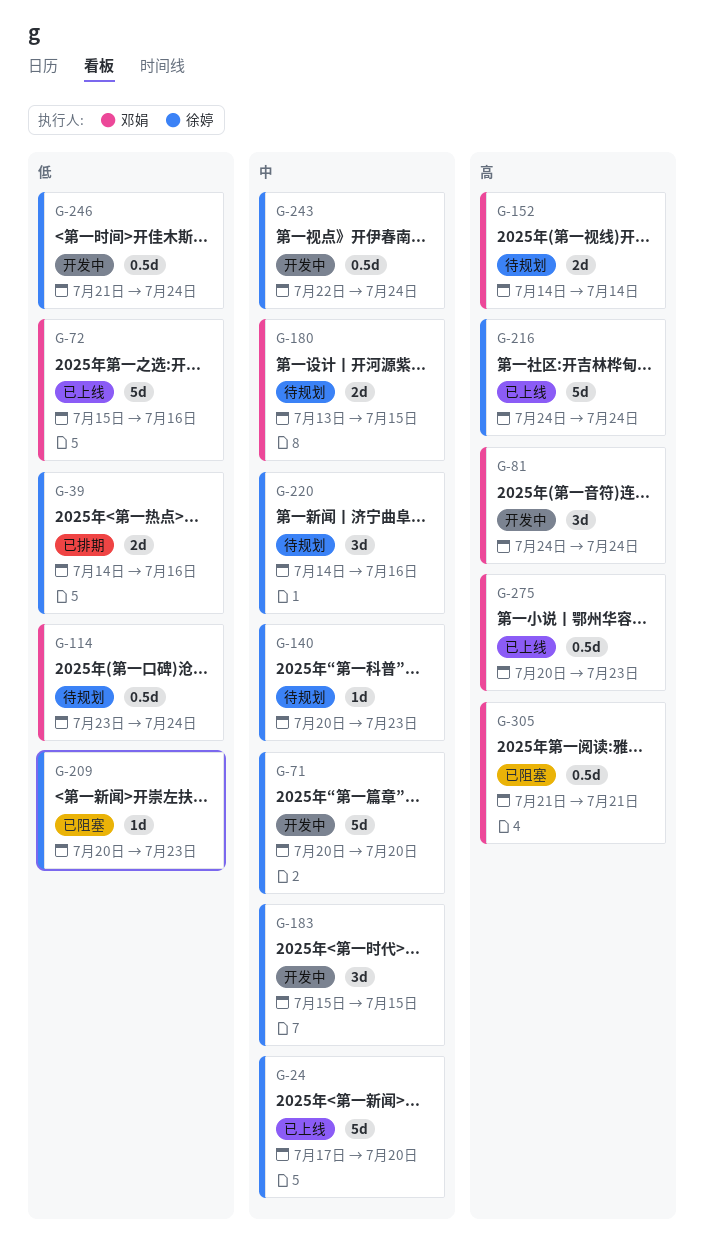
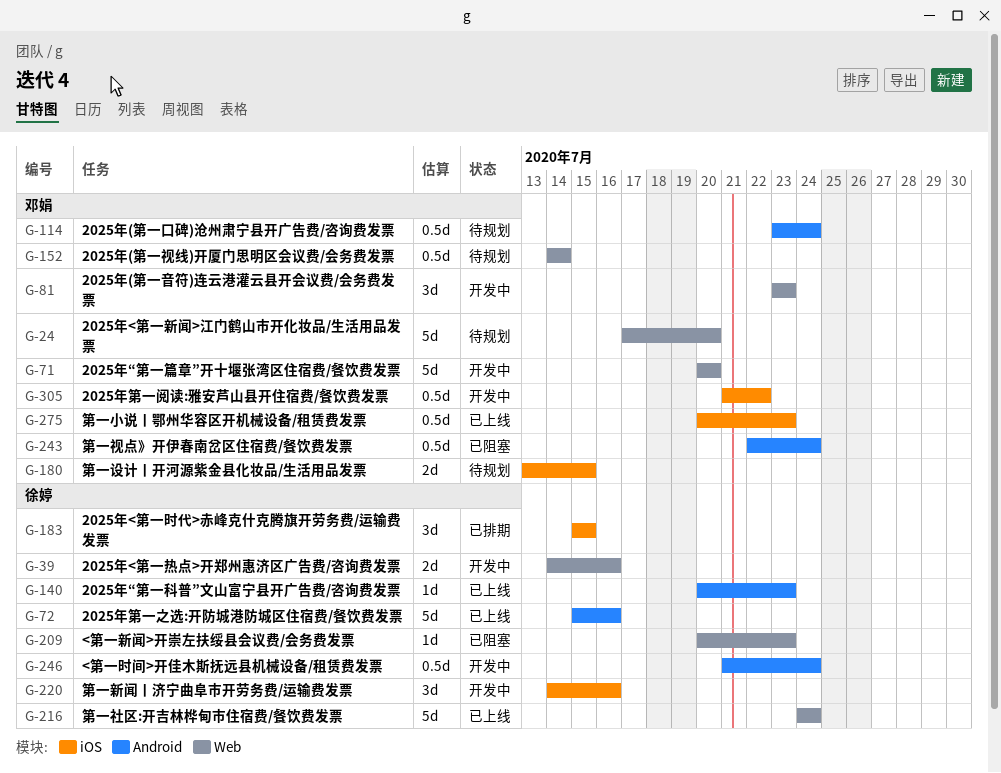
G-24, status: 已上线 -> 待规划
G-24, owner: 徐婷 -> 邓娟
G-39, status: 已排期 -> 开发中
G-71, owner: 徐婷 -> 邓娟
G-72, owner: 邓娟 -> 徐婷
G-81, start: Jul 24 -> Jul 23
G-81, due: Jul 24 -> Jul 23
G-140, status: 待规划 -> 已上线
G-152, estimate: 2d -> 0.5d
G-183, status: 开发中 -> 已排期
G-220, status: 待规划 -> 开发中
G-243, status: 开发中 -> 已阻塞
G-243, owner: 徐婷 -> 邓娟
G-305, status: 已阻塞 -> 开发中
G-305, due: Jul 21 -> Jul 22

